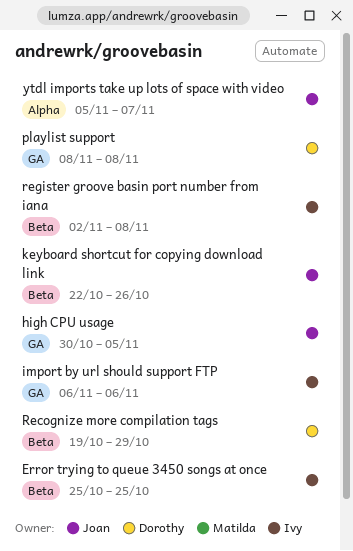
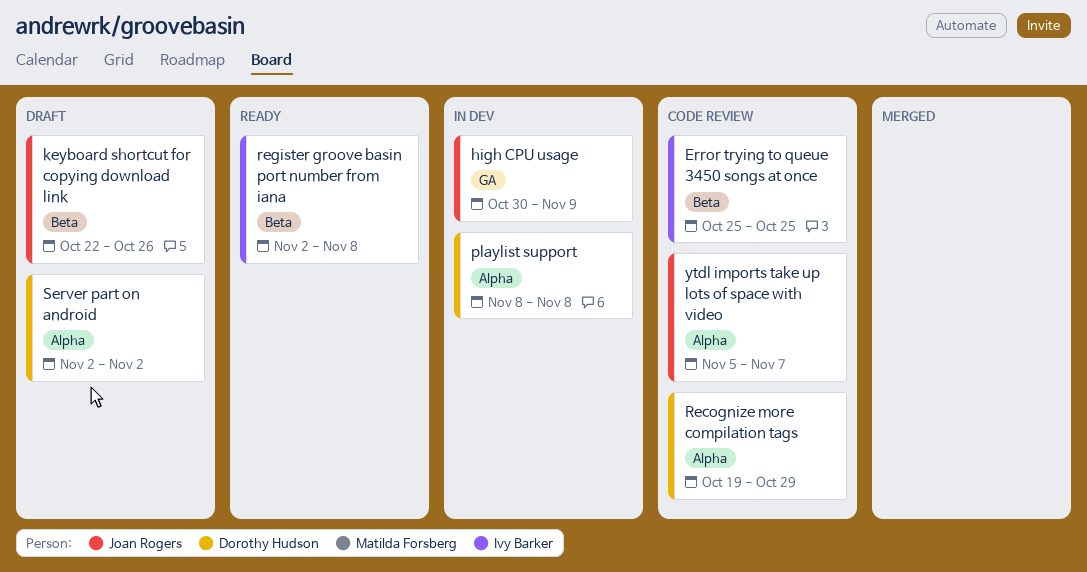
high CPU usage, due: Nov 5 -> Nov 9
import by url should support FTP: present -> none
playlist support, label: GA -> Alpha
Recognize more compilation tags, label: Beta -> Alpha
Server part on android: none -> present

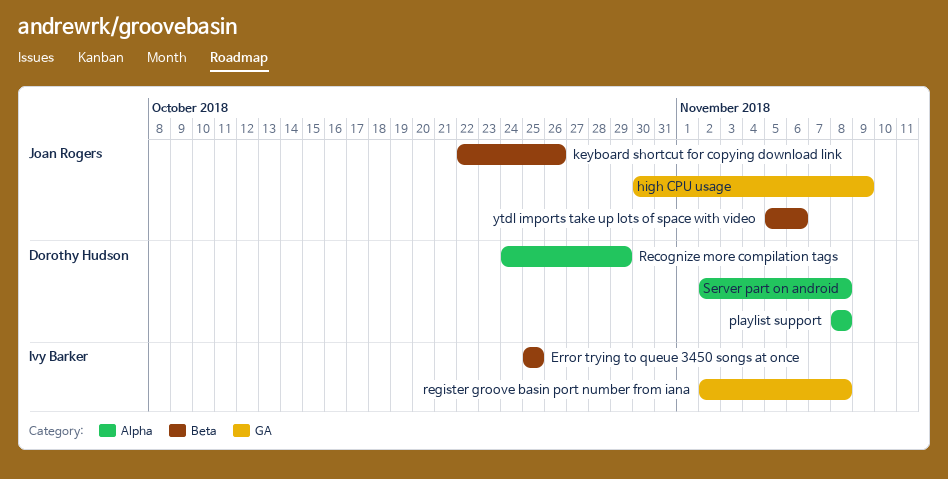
Recognize more compilation tags, start: Oct 19 -> Oct 24
register groove basin port number from iana, label: Beta -> GA
Server part on android, due: Nov 2 -> Nov 8
ytdl imports take up lots of space with video, label: Alpha -> Beta
ytdl imports take up lots of space with video, due: Nov 7 -> Nov 6

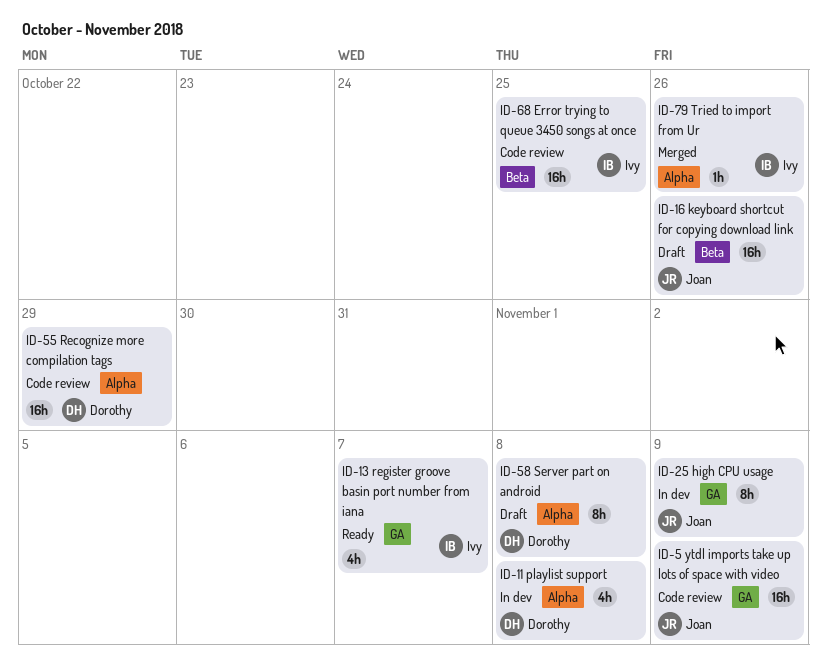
register groove basin port number from iana, due: Nov 8 -> Nov 7
Tried to import from Ur: none -> present
ytdl imports take up lots of space with video, label: Beta -> GA
ytdl imports take up lots of space with video, due: Nov 6 -> Nov 9

